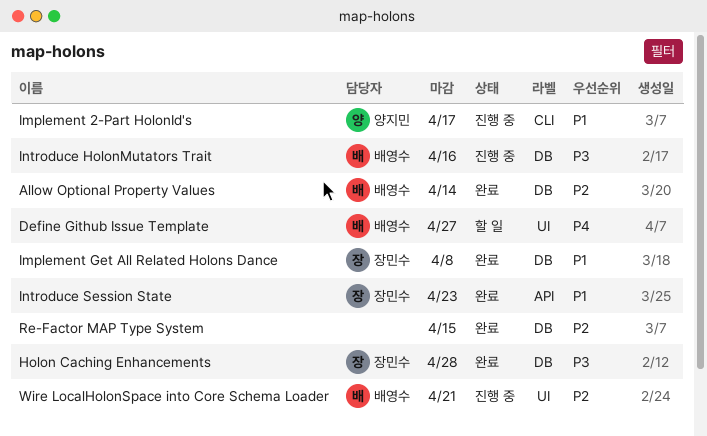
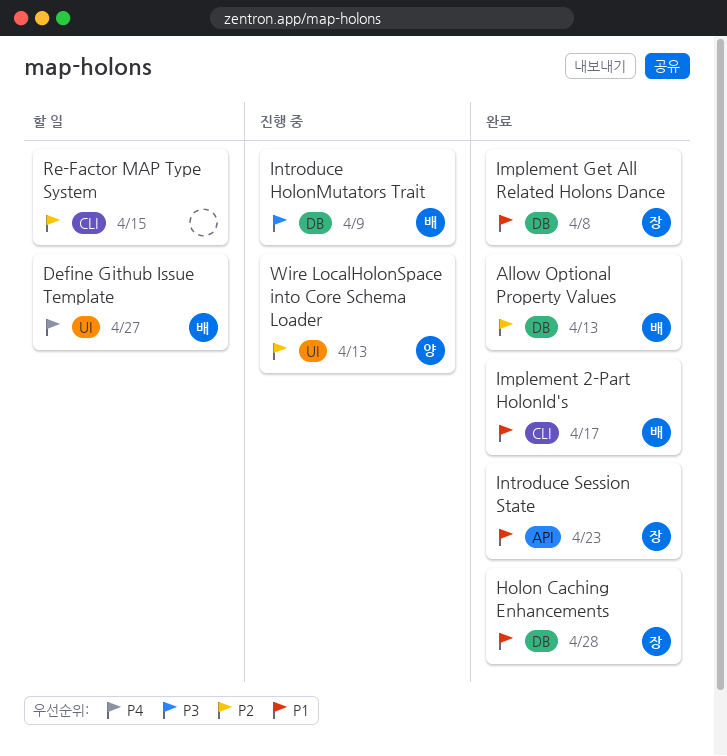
Allow Optional Property Values, due: Apr 14 -> Apr 13
Holon Caching Enhancements, priority: P3 -> P1
Implement 2-Part HolonId's, status: 진행 중 -> 완료
Implement 2-Part HolonId's, owner: 양지민 -> 배영수
Introduce HolonMutators Trait, due: Apr 16 -> Apr 9
Re-Factor MAP Type System, status: 완료 -> 할 일
Re-Factor MAP Type System, label: DB -> CLI
Wire LocalHolonSpace into Core Schema Loader, owner: 배영수 -> 양지민
Wire LocalHolonSpace into Core Schema Loader, due: Apr 21 -> Apr 13

